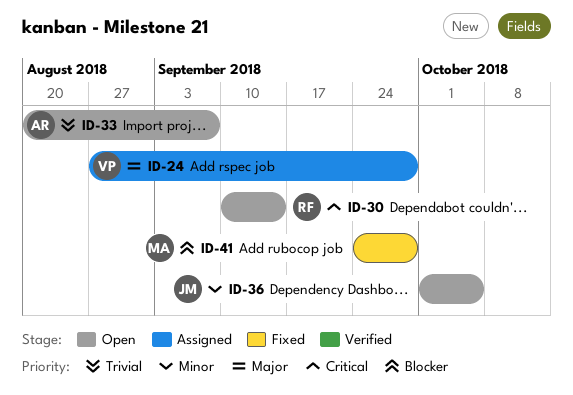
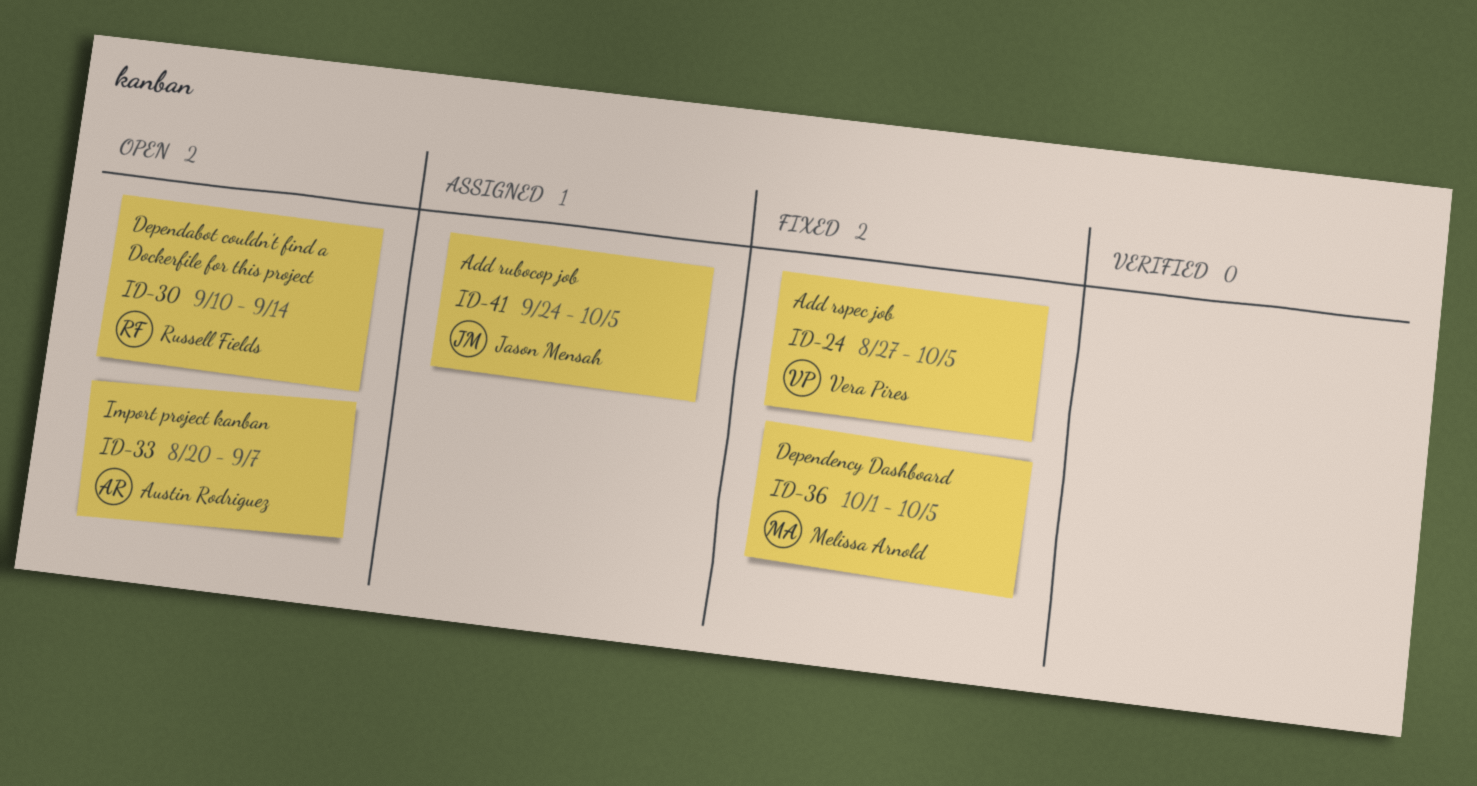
ID-24, status: Assigned -> Fixed
ID-24, due: Sep 28 -> Oct 5
ID-36, status: Open -> Fixed
ID-36, owner: Jason Mensah -> Melissa Arnold
ID-41, status: Fixed -> Assigned
ID-41, owner: Melissa Arnold -> Jason Mensah
ID-41, due: Sep 28 -> Oct 5

